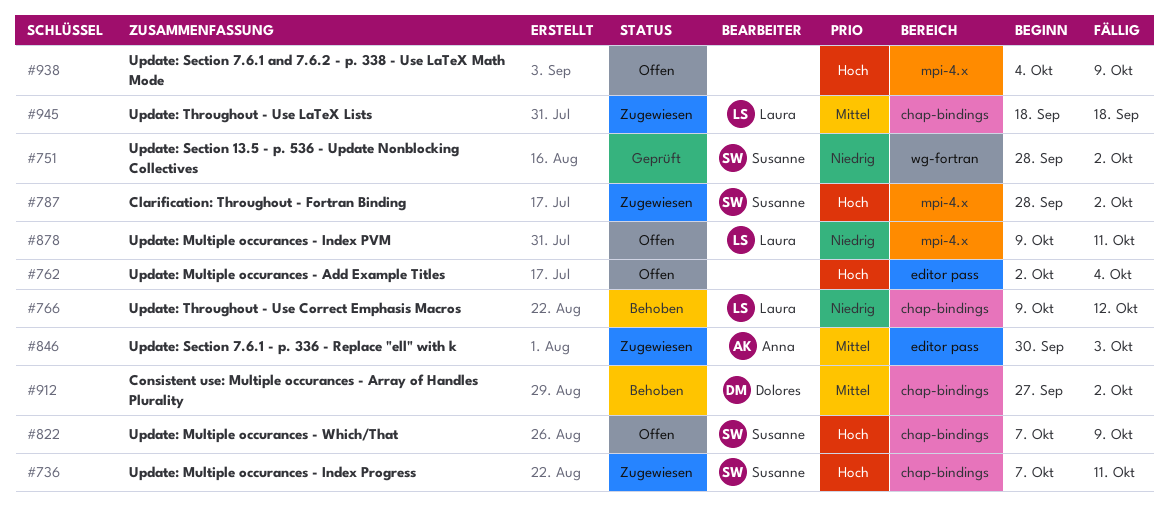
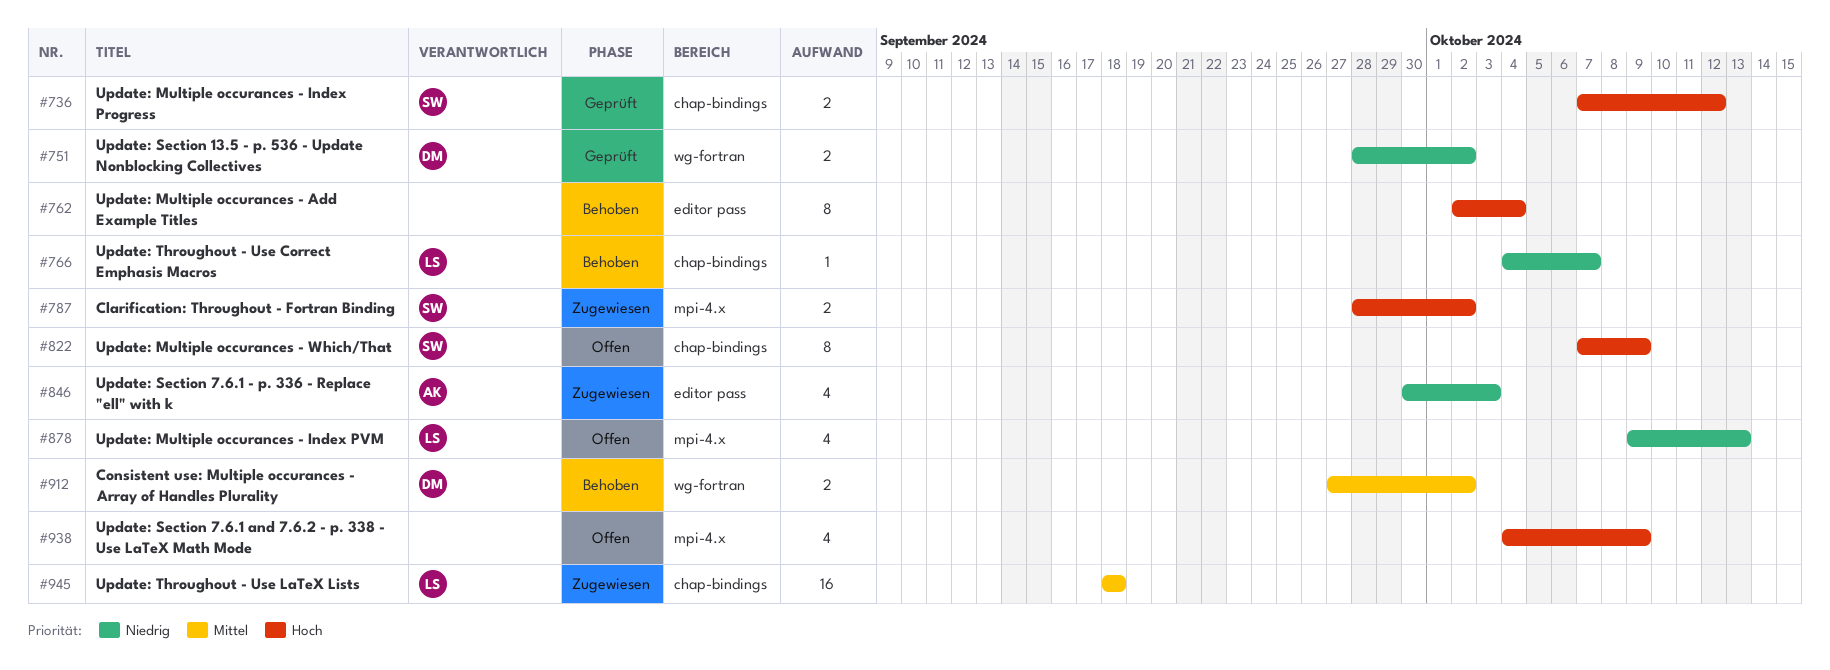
#736, status: Zugewiesen -> Geprüft
#736, due: Oct 11 -> Oct 12
#751, owner: Susanne -> Dolores
#762, status: Offen -> Behoben
#766, start: Oct 9 -> Oct 4
#766, due: Oct 12 -> Oct 7
#846, priority: Mittel -> Niedrig
#878, due: Oct 11 -> Oct 13
#912, label: chap-bindings -> wg-fortran

